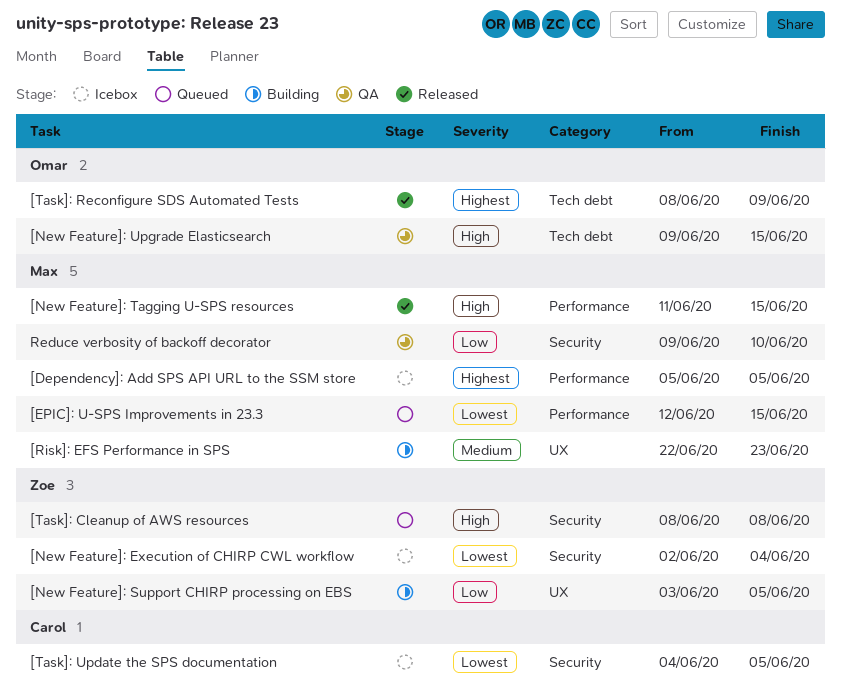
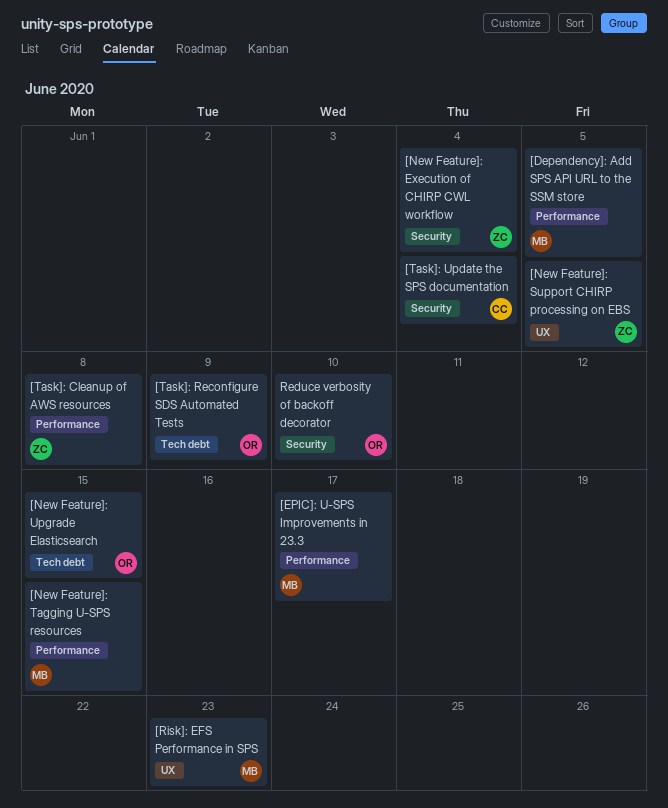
[EPIC]: U-SPS Improvements in 23.3, due: Jun 15 -> Jun 17
[Task]: Cleanup of AWS resources, label: Security -> Performance
[Task]: Update the SPS documentation, due: Jun 5 -> Jun 4
Reduce verbosity of backoff decorator, owner: Max -> Omar

